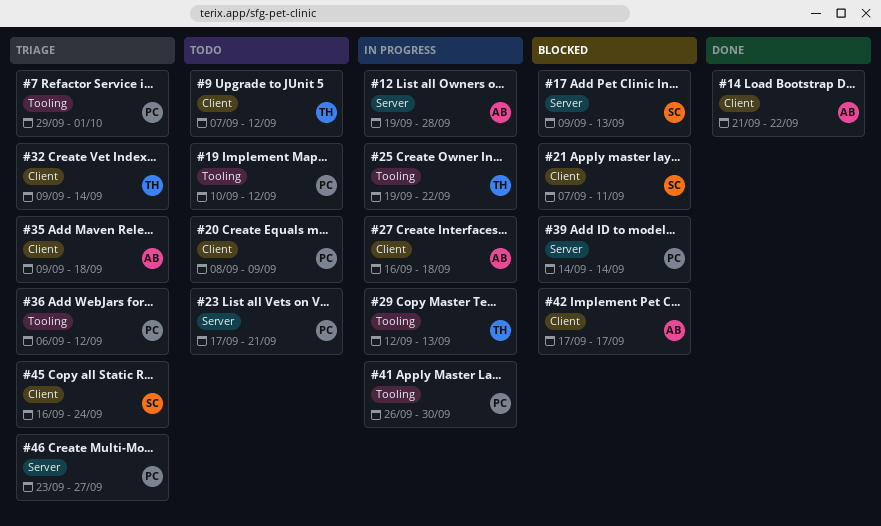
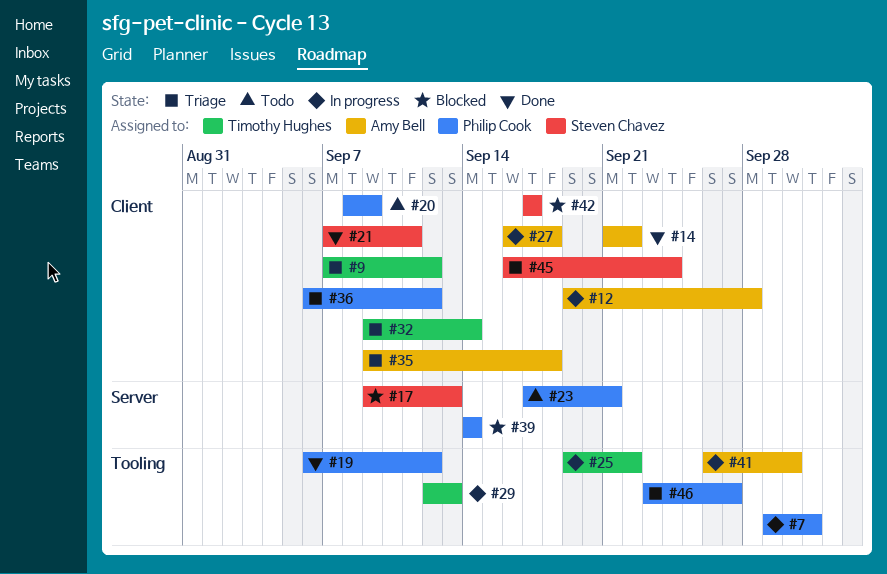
#7, status: Triage -> In progress
#9, status: Todo -> Triage
#12, label: Server -> Client
#19, status: Todo -> Done
#19, start: Sep 10 -> Sep 6
#21, status: Blocked -> Done
#36, label: Tooling -> Client
#41, owner: Philip Cook -> Amy Bell
#42, owner: Amy Bell -> Steven Chavez
#46, label: Server -> Tooling

